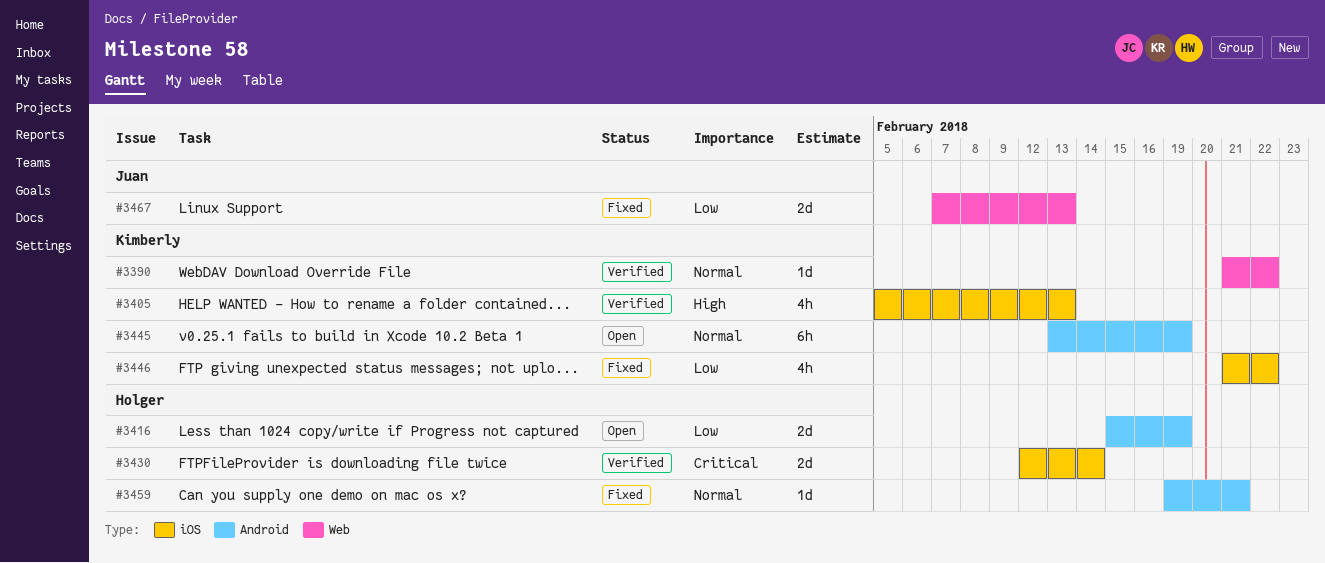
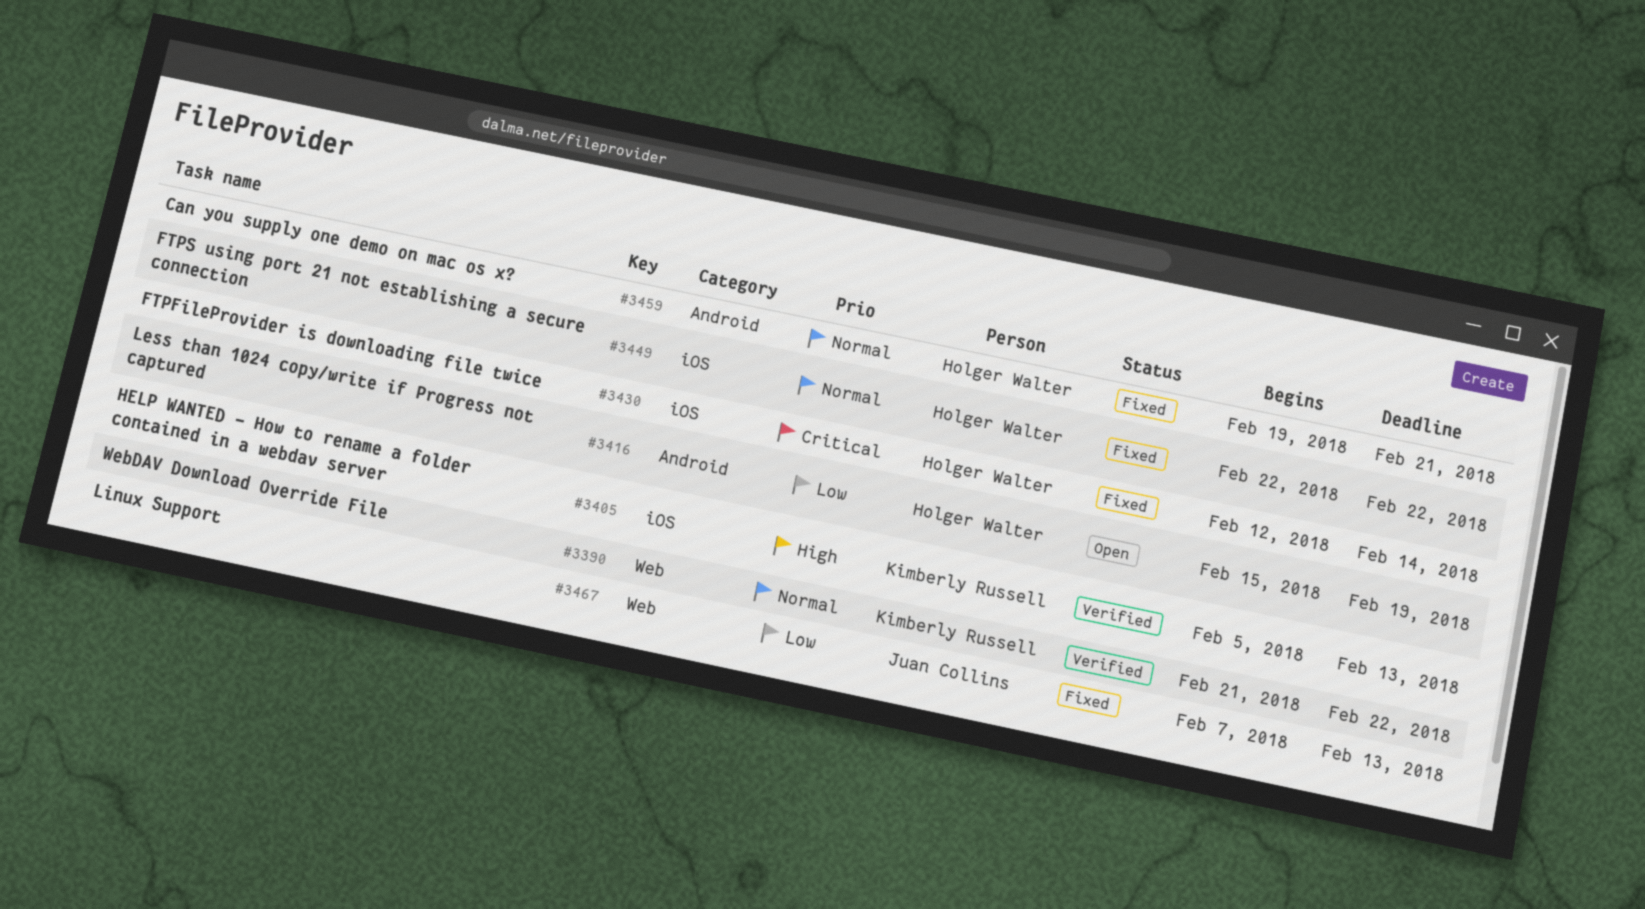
#3430, status: Verified -> Fixed
#3445: present -> none
#3446: present -> none
#3449: none -> present

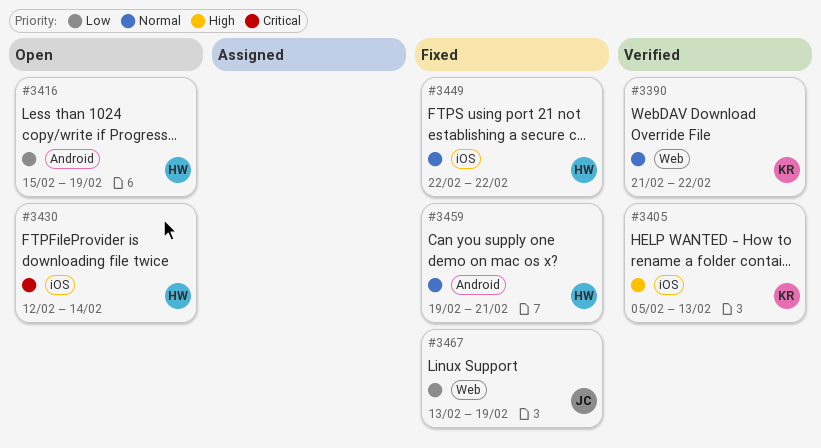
#3430, status: Fixed -> Open
#3467, start: Feb 7 -> Feb 13
#3467, due: Feb 13 -> Feb 19

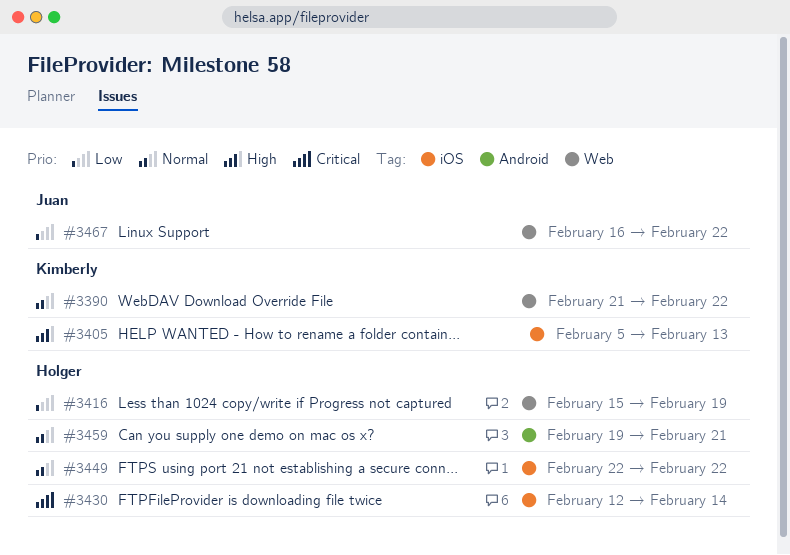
#3416, label: Android -> Web
#3467, start: Feb 13 -> Feb 16
#3467, due: Feb 19 -> Feb 22

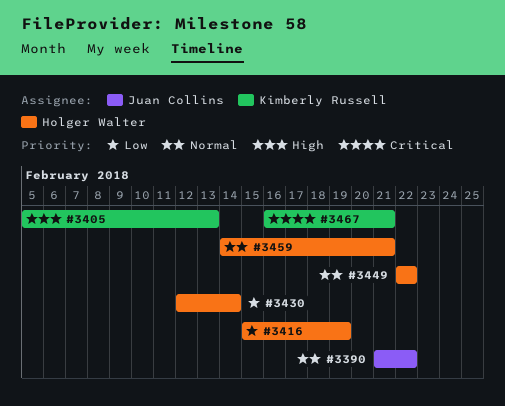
#3390, owner: Kimberly Russell -> Juan Collins
#3430, priority: Critical -> Low
#3459, start: Feb 19 -> Feb 14
#3467, owner: Juan Collins -> Kimberly Russell
#3467, priority: Low -> Critical
#3467, due: Feb 22 -> Feb 21

